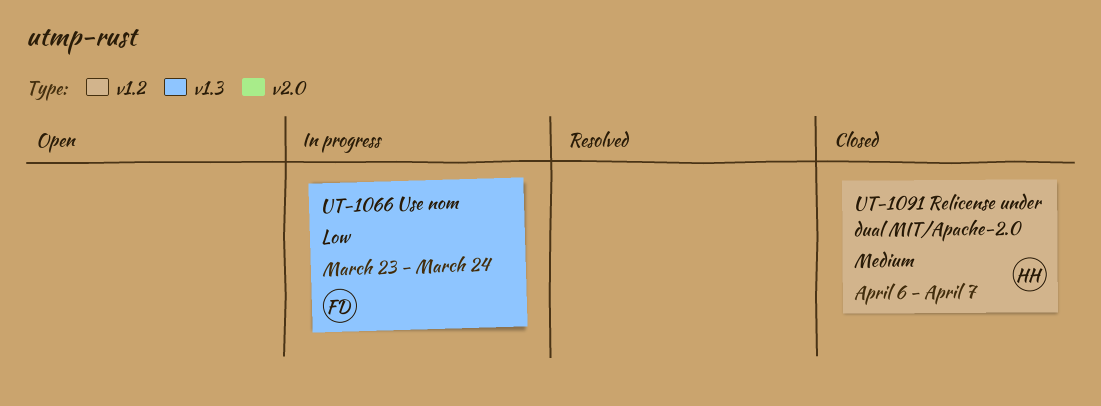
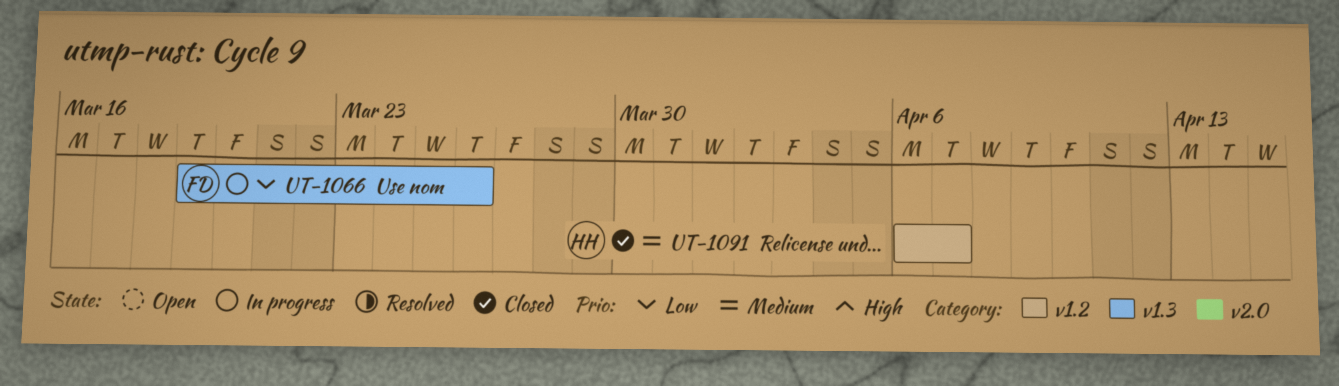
UT-1066, start: Mar 23 -> Mar 19
UT-1066, due: Mar 24 -> Mar 26

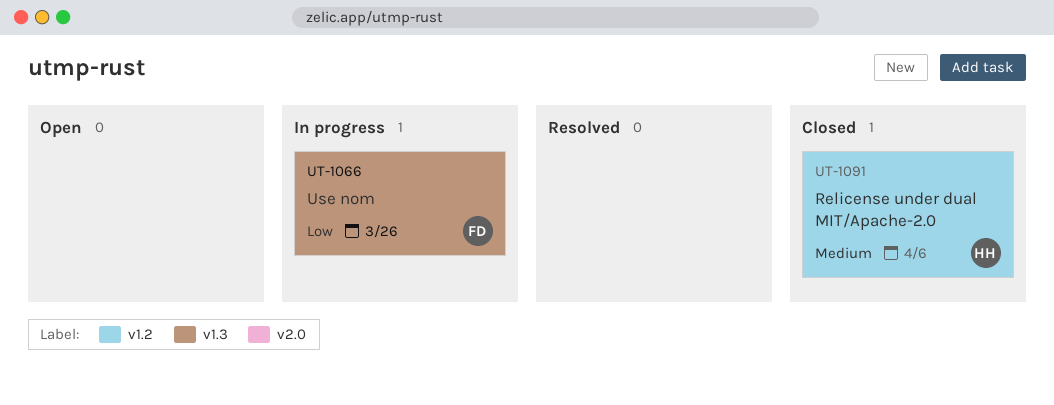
UT-1091, due: Apr 7 -> Apr 6

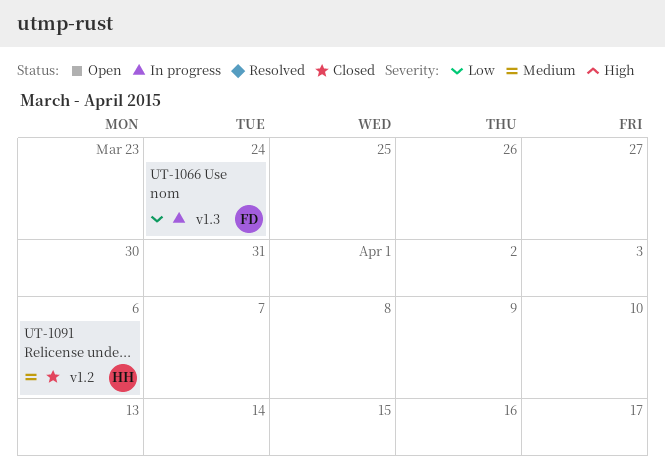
UT-1066, due: Mar 26 -> Mar 24

